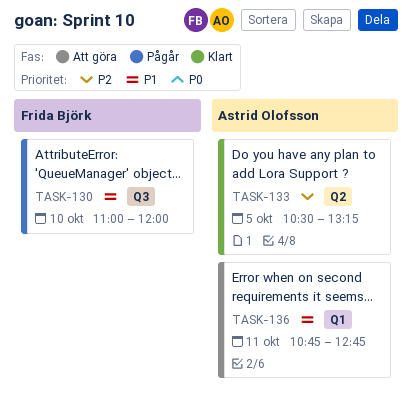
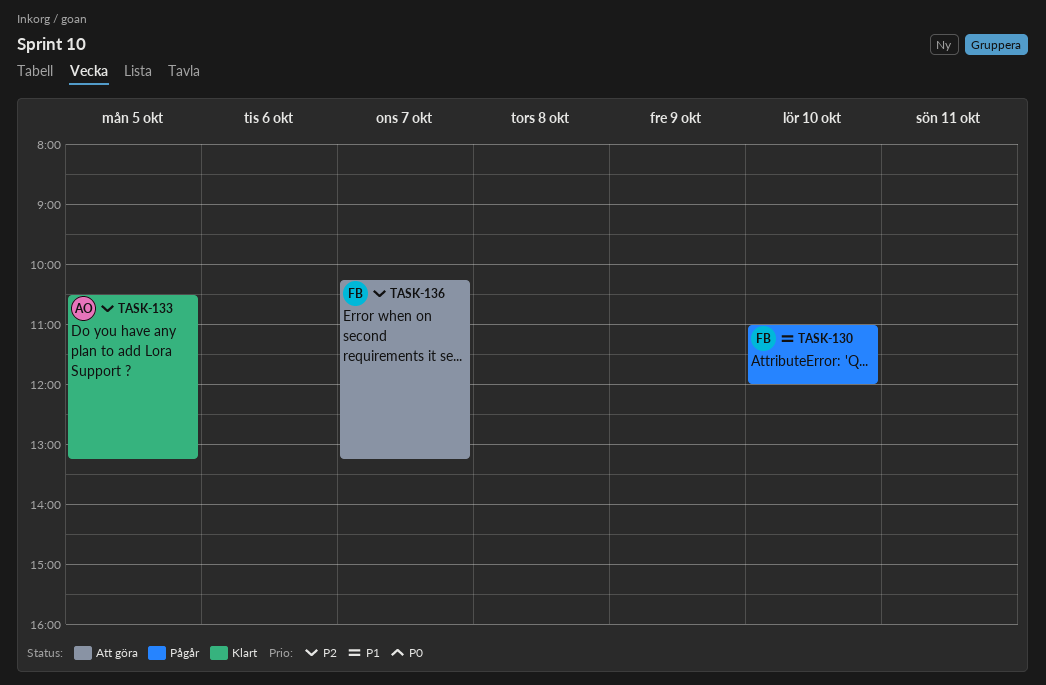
TASK-136, owner: Astrid Olofsson -> Frida Björk
TASK-136, priority: P1 -> P2
TASK-136, day: Oct 11 -> Oct 7
TASK-136, begins: 10:45 -> 10:15
TASK-136, ends: 12:45 -> 13:15

